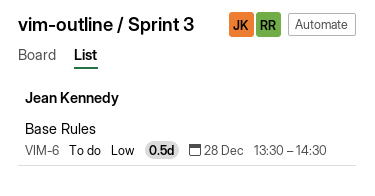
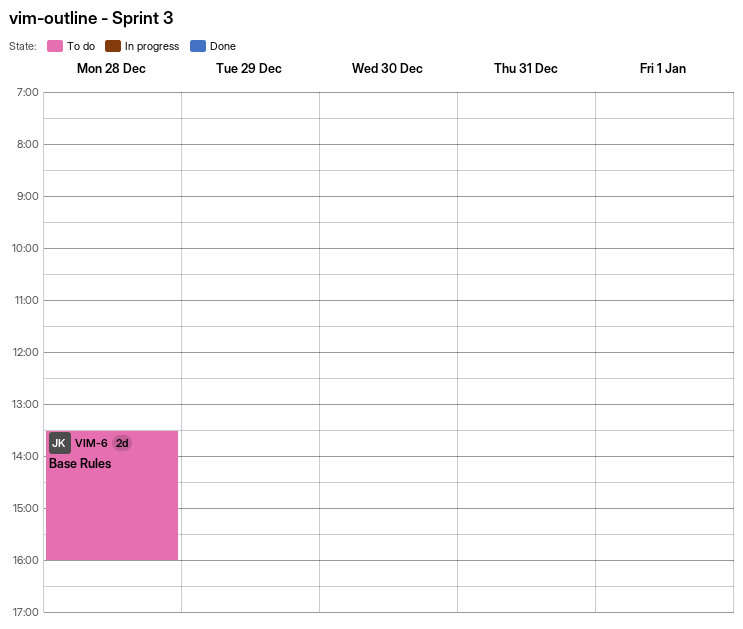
VIM-6, estimate: 0.5d -> 2d
VIM-6, ends: 14:30 -> 16:00

